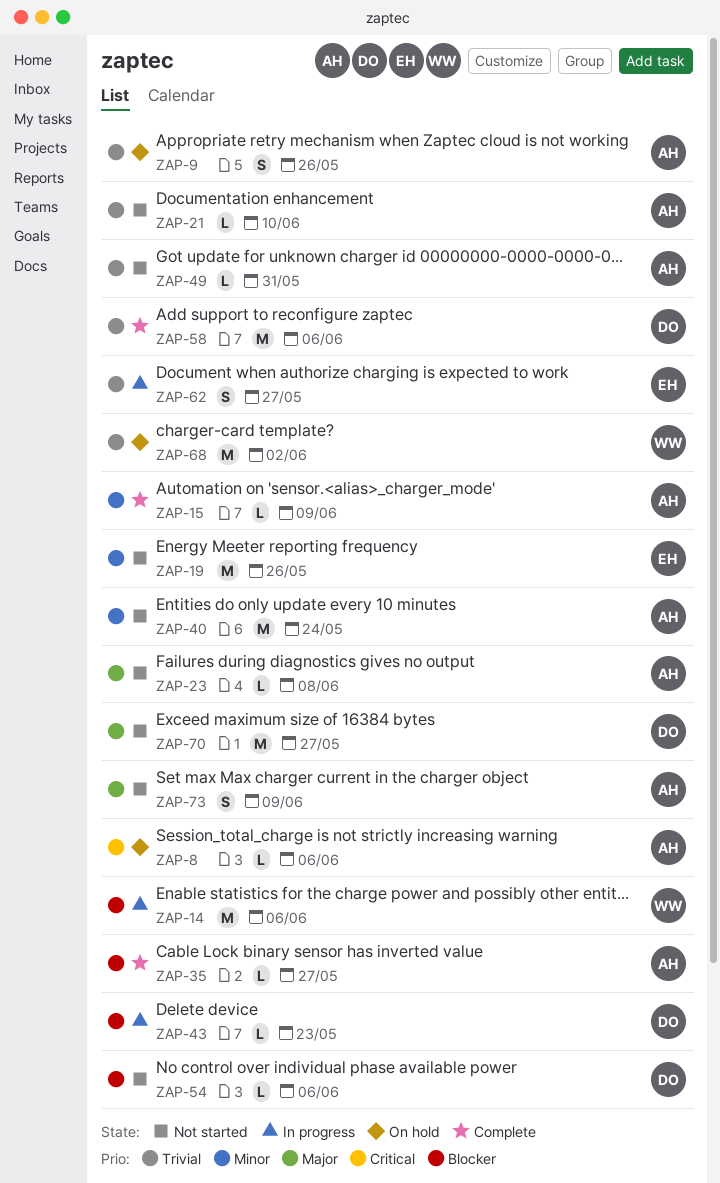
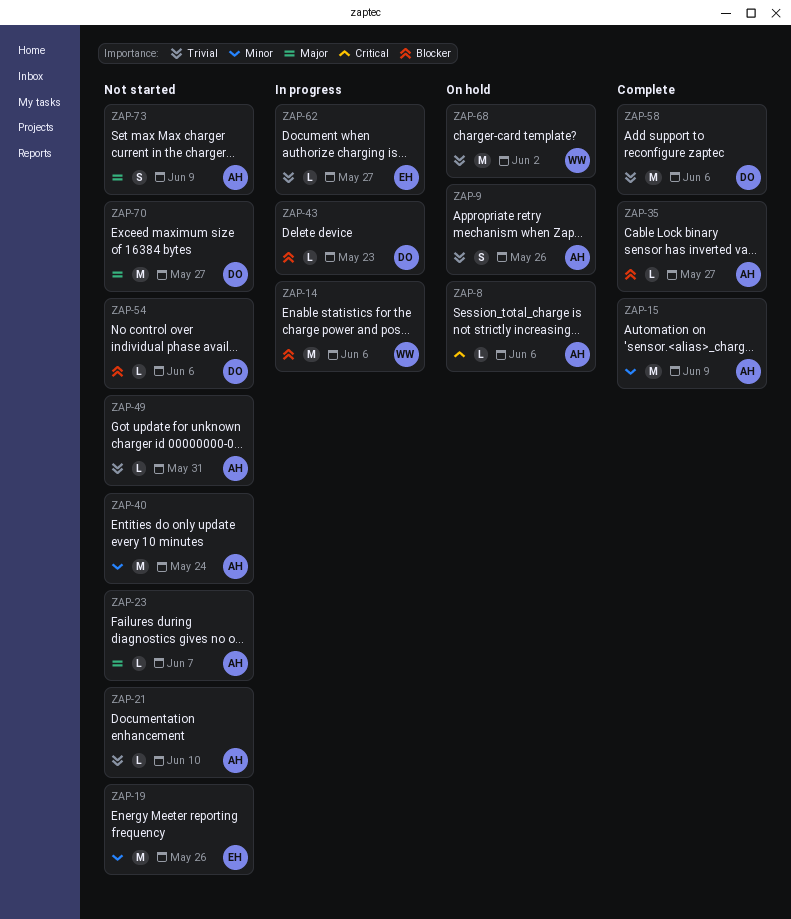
ZAP-15, estimate: L -> M
ZAP-23, due: Jun 8 -> Jun 7
ZAP-62, estimate: S -> L

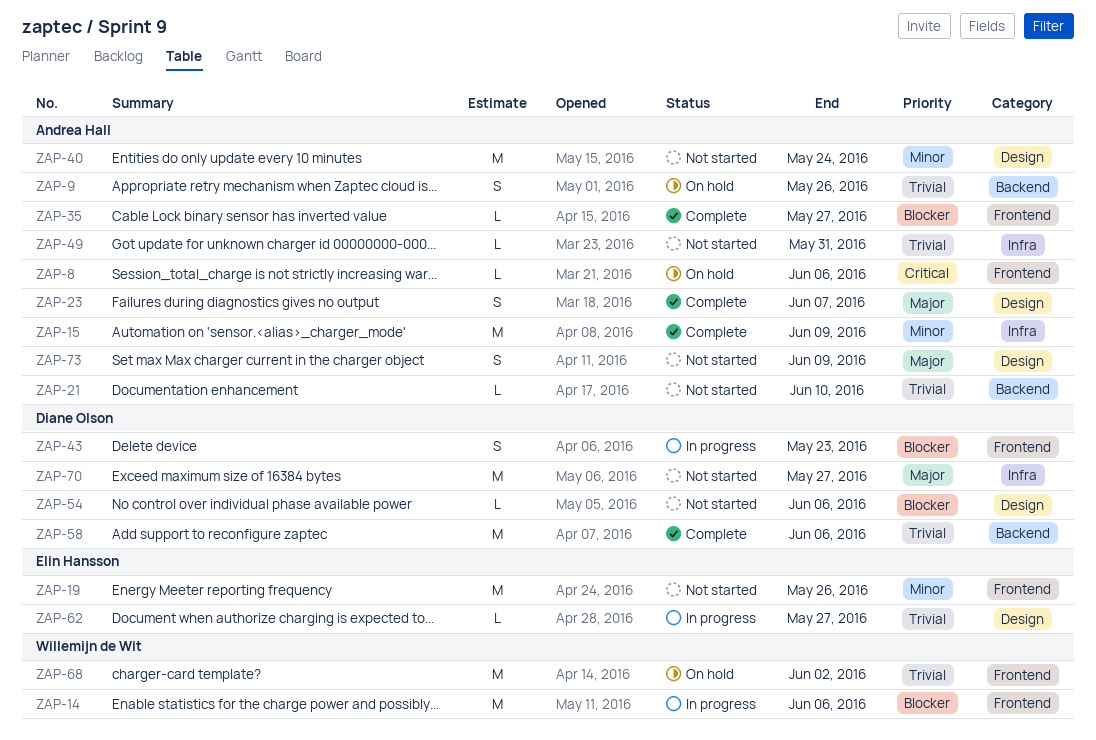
ZAP-23, status: Not started -> Complete
ZAP-23, estimate: L -> S
ZAP-43, estimate: L -> S

